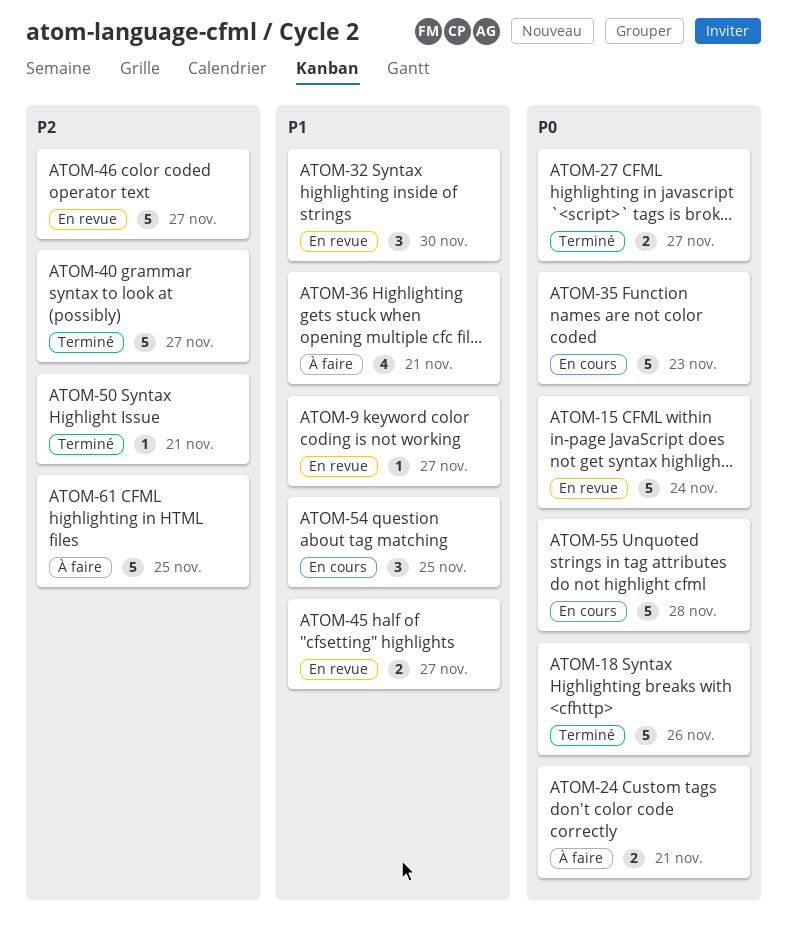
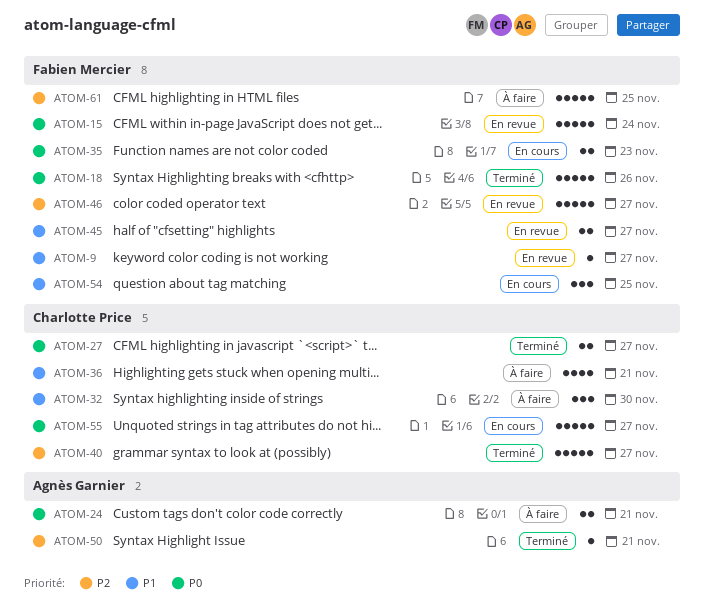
ATOM-32, status: En revue -> À faire
ATOM-35, estimate: 5 -> 2
ATOM-55, due: Nov 28 -> Nov 27

